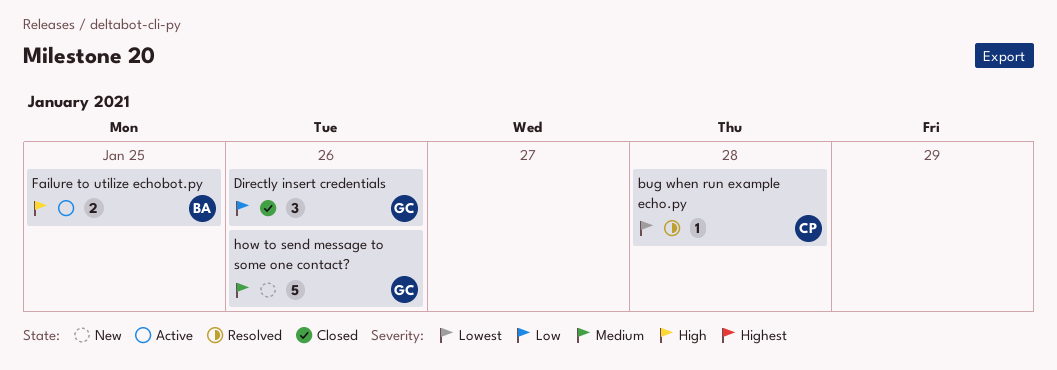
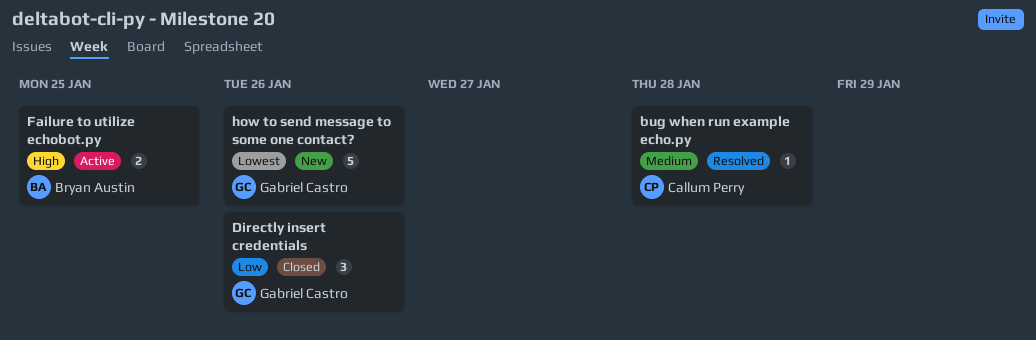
bug when run example echo.py, priority: Lowest -> Medium
how to send message to some one contact?, priority: Medium -> Lowest

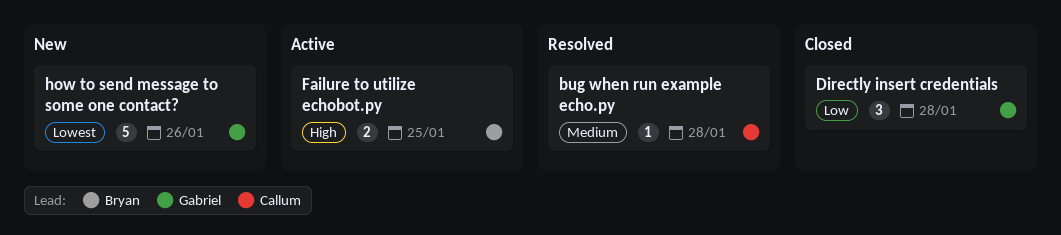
Directly insert credentials, due: Jan 26 -> Jan 28

